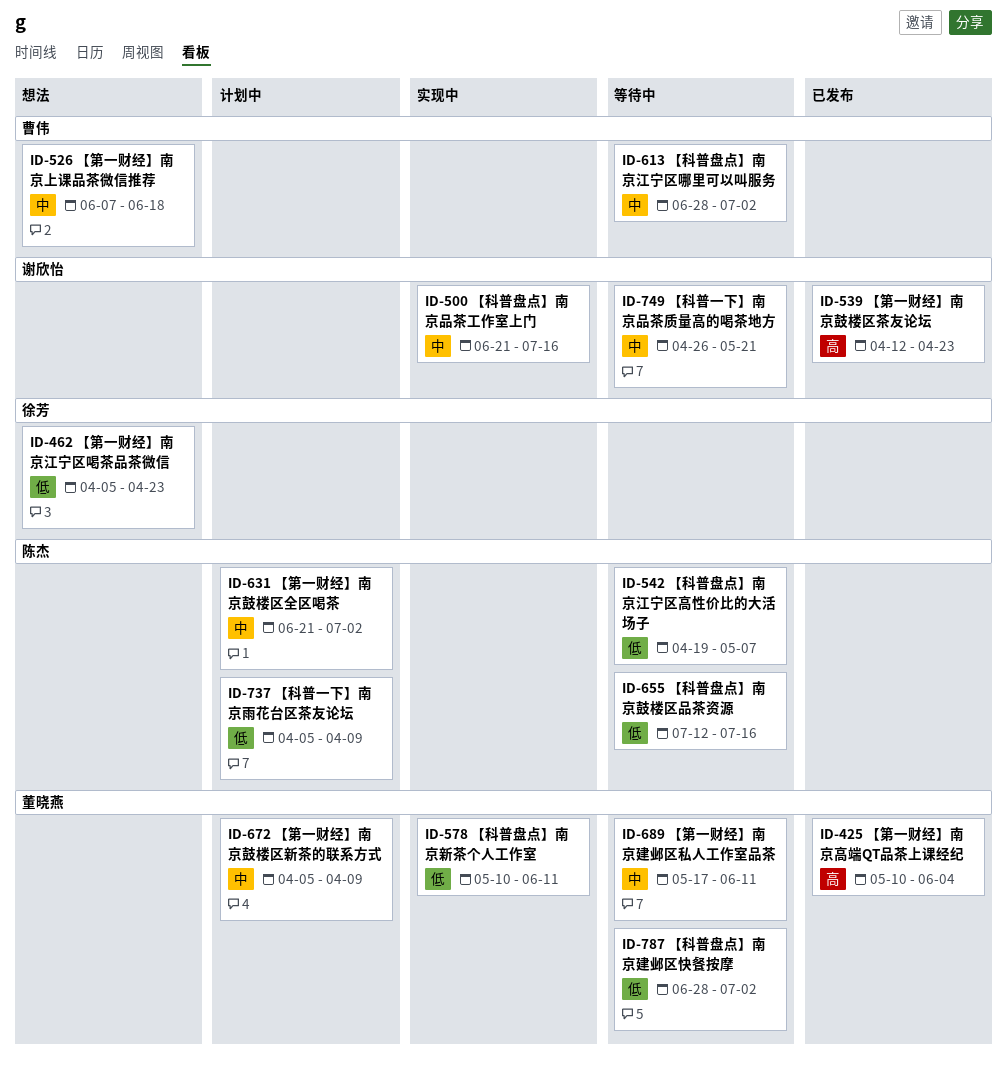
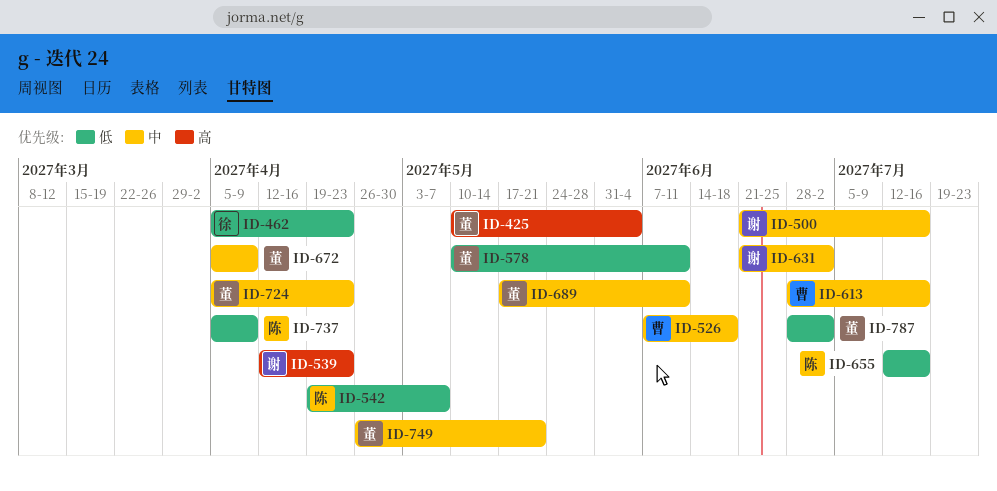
ID-613, due: Jul 2 -> Jul 16
ID-631, owner: 陈杰 -> 谢欣怡
ID-724: none -> present
ID-749, owner: 谢欣怡 -> 董晓燕

